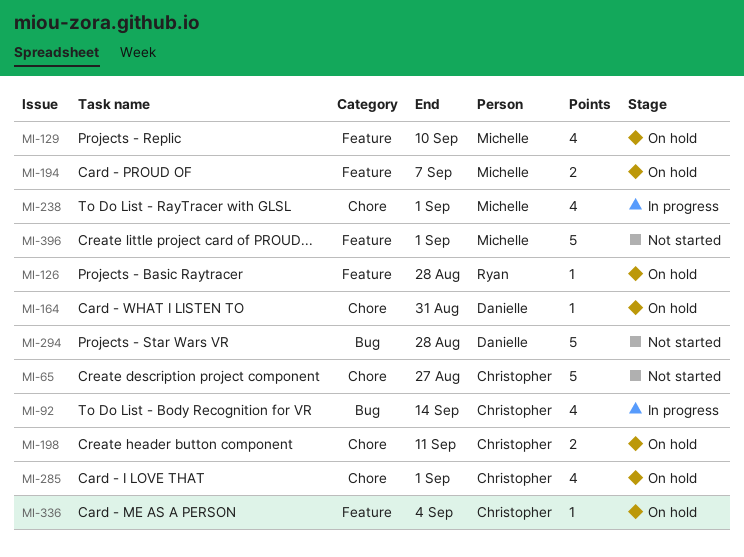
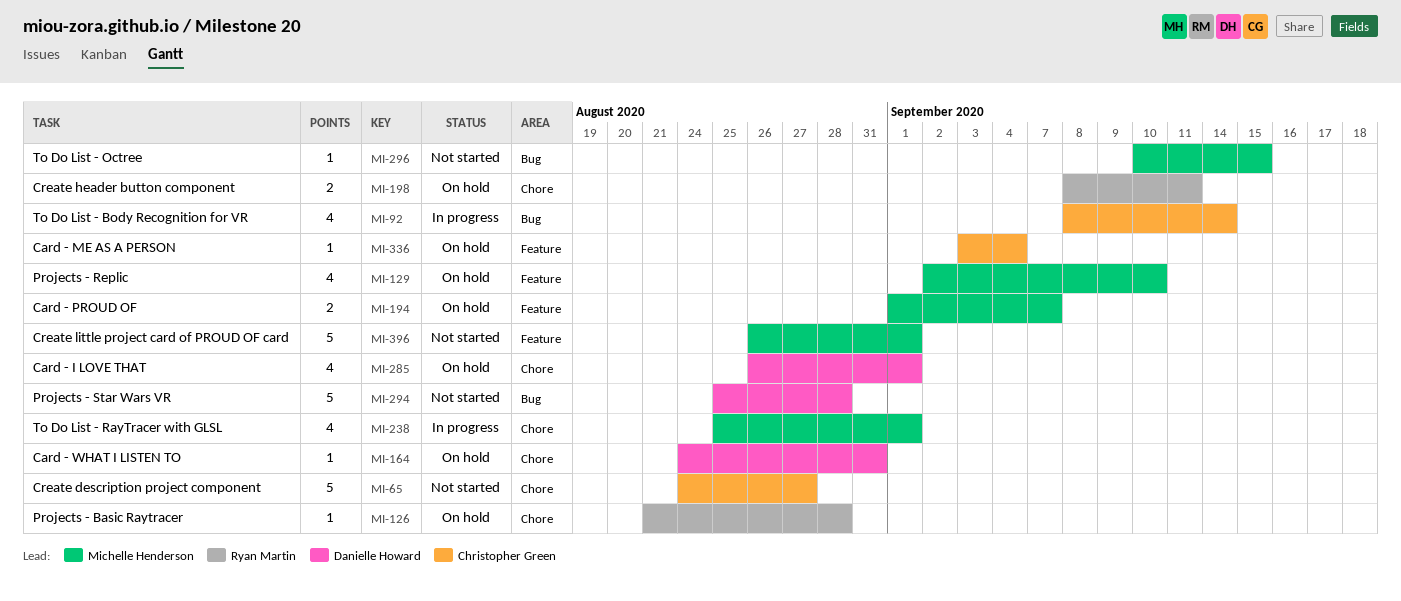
MI-126, label: Feature -> Chore
MI-198, owner: Christopher Green -> Ryan Martin
MI-285, owner: Christopher Green -> Danielle Howard
MI-296: none -> present

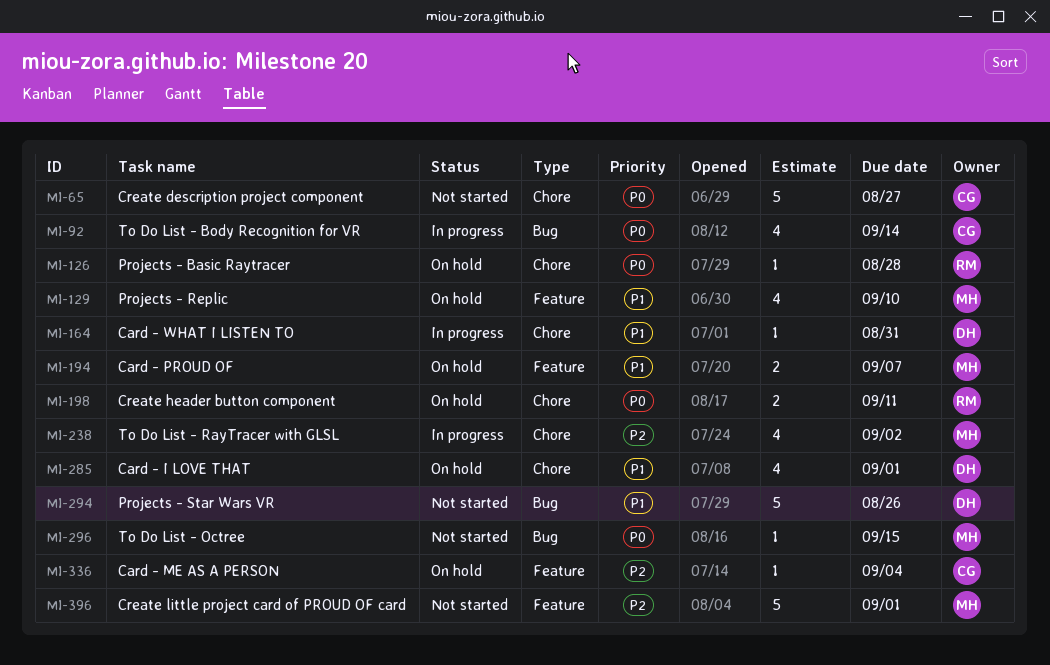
MI-164, status: On hold -> In progress
MI-238, due: Sep 1 -> Sep 2
MI-294, due: Aug 28 -> Aug 26

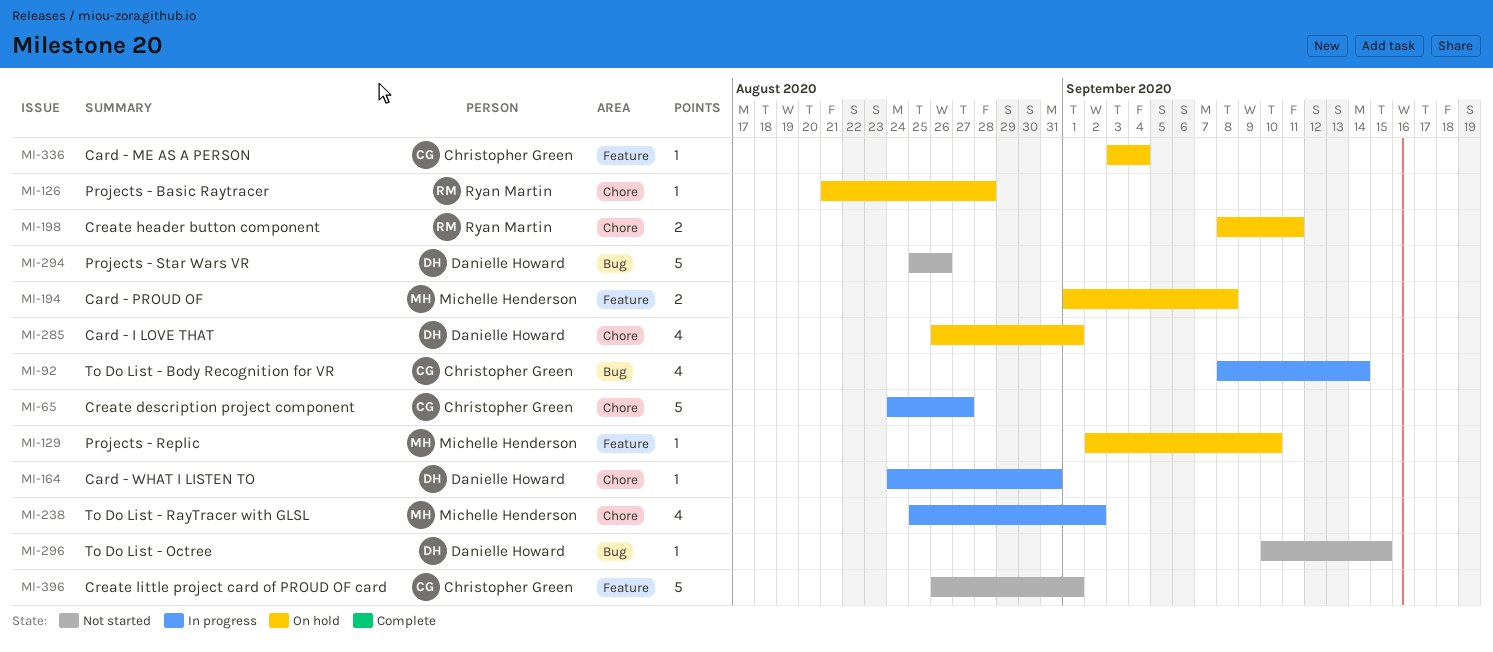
MI-65, status: Not started -> In progress
MI-129, estimate: 4 -> 1
MI-194, due: Sep 7 -> Sep 8
MI-296, owner: Michelle Henderson -> Danielle Howard
MI-396, owner: Michelle Henderson -> Christopher Green

